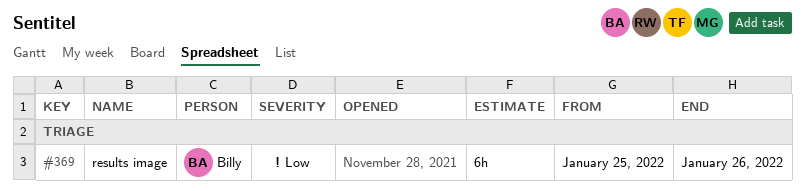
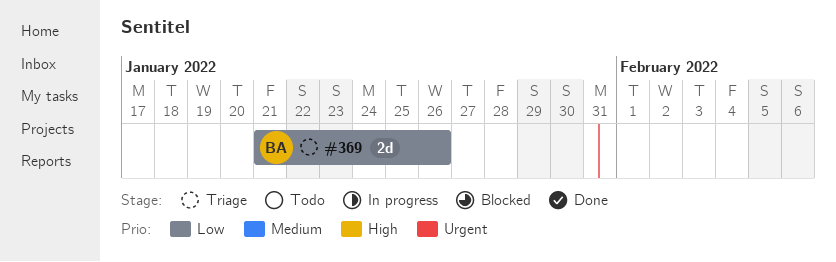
#369, estimate: 6h -> 2d
#369, start: Jan 25 -> Jan 21

